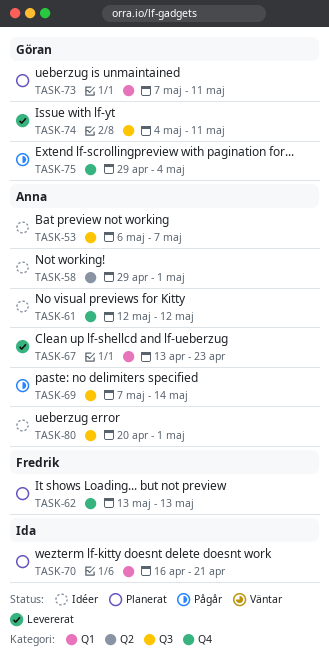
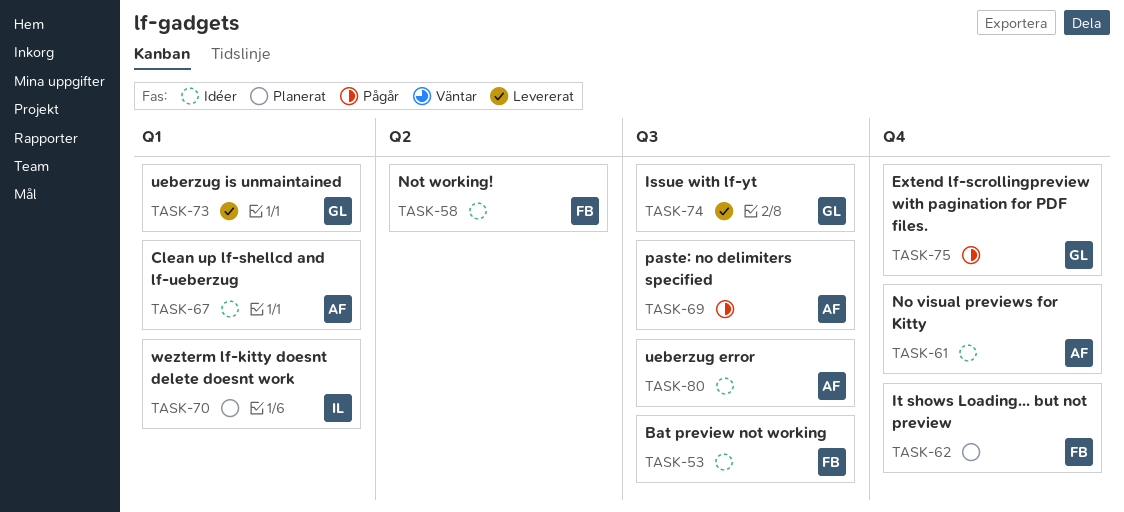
TASK-53, owner: Anna -> Fredrik
TASK-58, owner: Anna -> Fredrik
TASK-67, status: Levererat -> Idéer
TASK-73, status: Planerat -> Levererat

